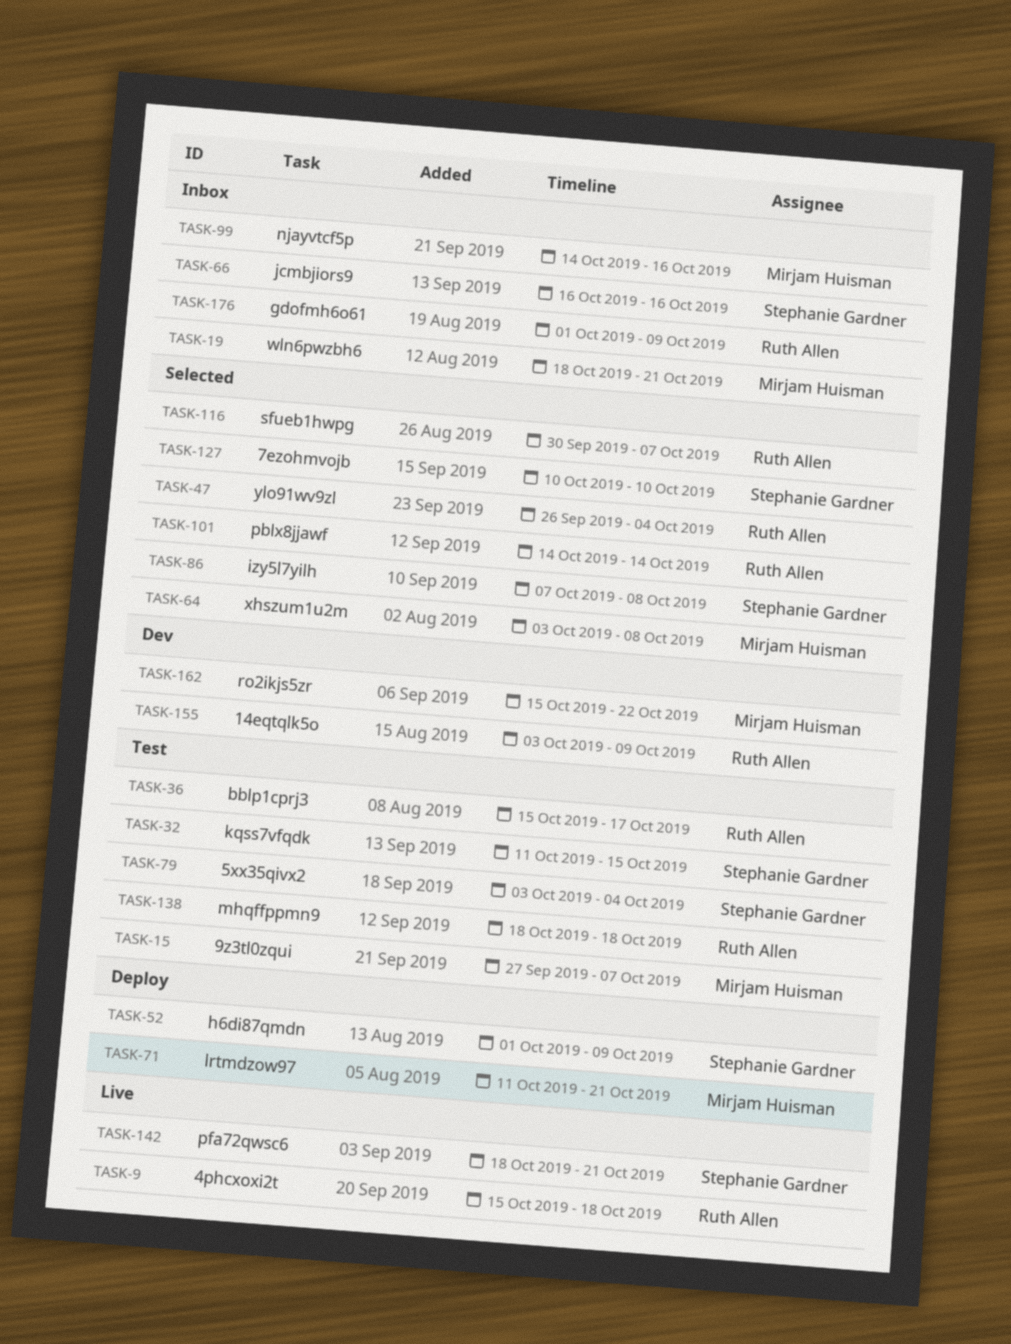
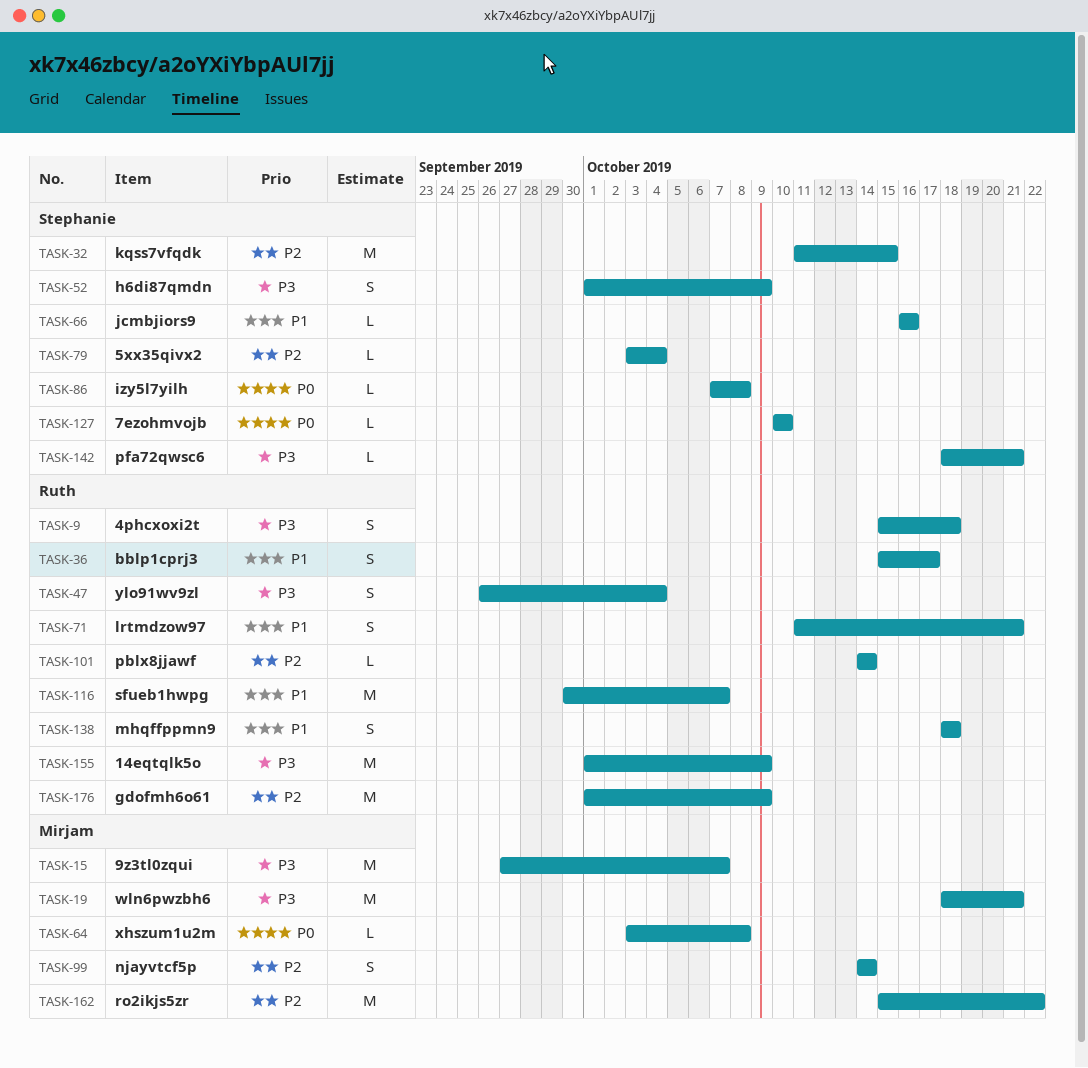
TASK-71, owner: Mirjam Huisman -> Ruth Allen
TASK-99, due: Oct 16 -> Oct 14
TASK-155, start: Oct 3 -> Oct 1

